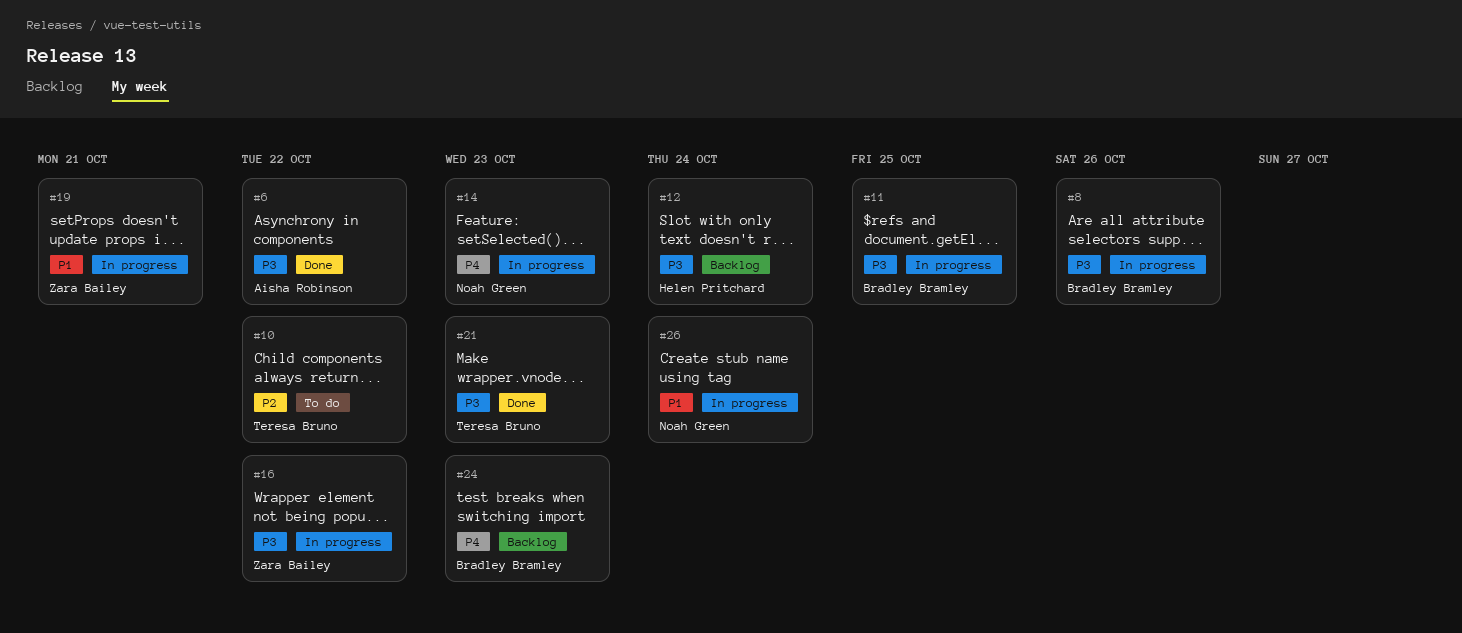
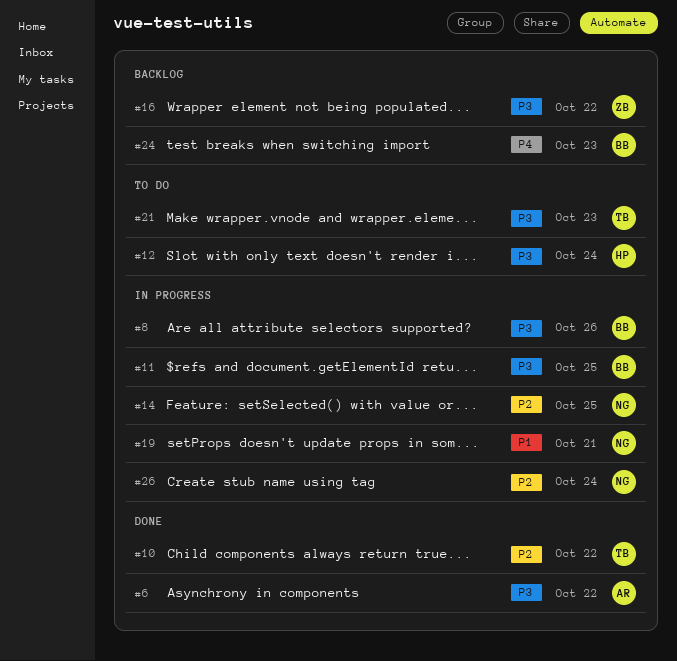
#10, status: To do -> Done
#12, status: Backlog -> To do
#14, priority: P4 -> P2
#14, due: Oct 23 -> Oct 25
#16, status: In progress -> Backlog
#19, owner: Zara Bailey -> Noah Green
#21, status: Done -> To do
#26, priority: P1 -> P2

